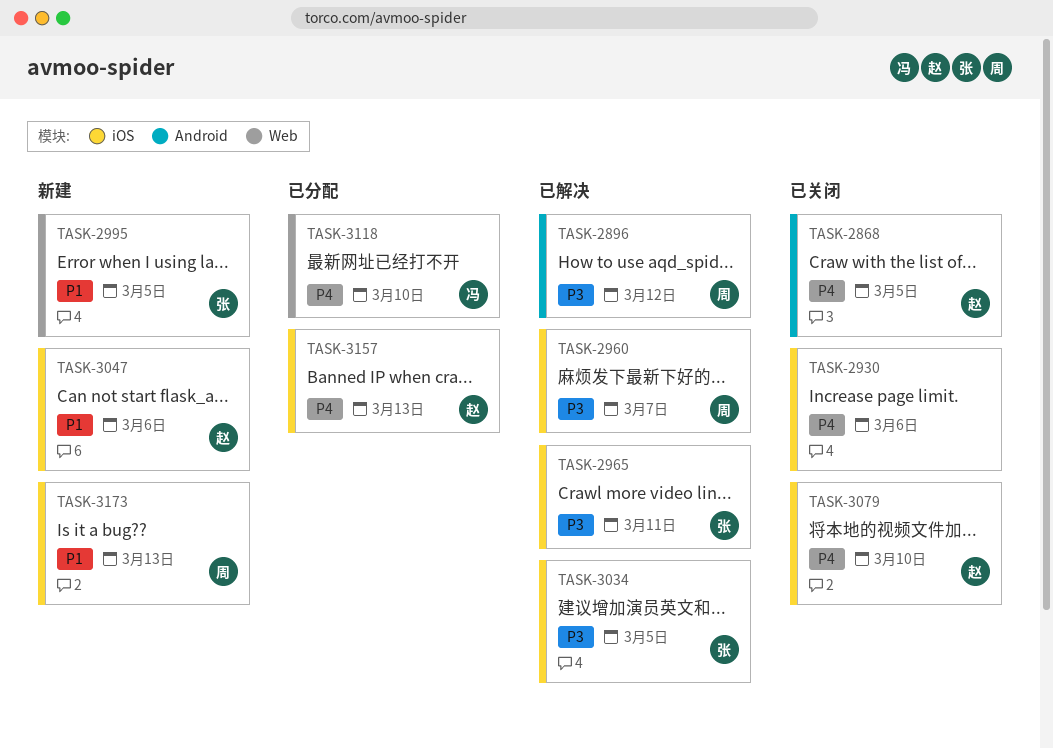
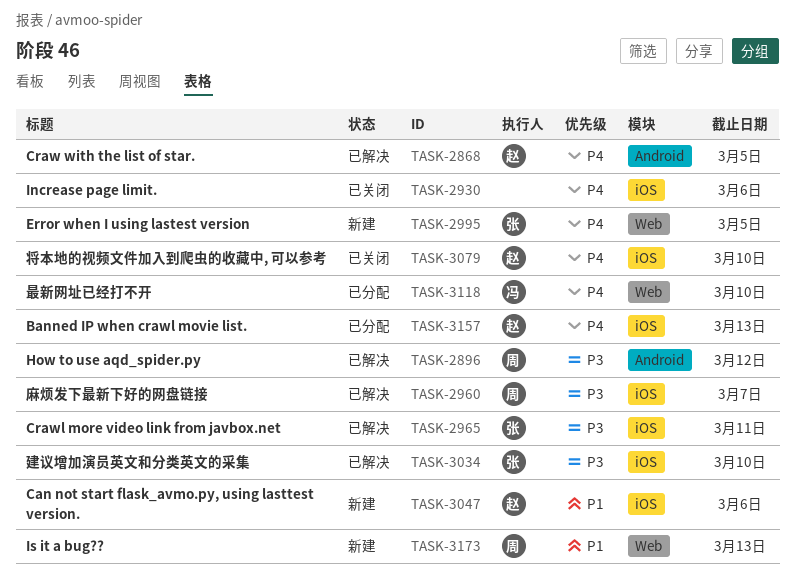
TASK-2868, status: 已关闭 -> 已解决
TASK-2995, priority: P1 -> P4
TASK-3034, due: Mar 5 -> Mar 10
TASK-3173, label: iOS -> Web

